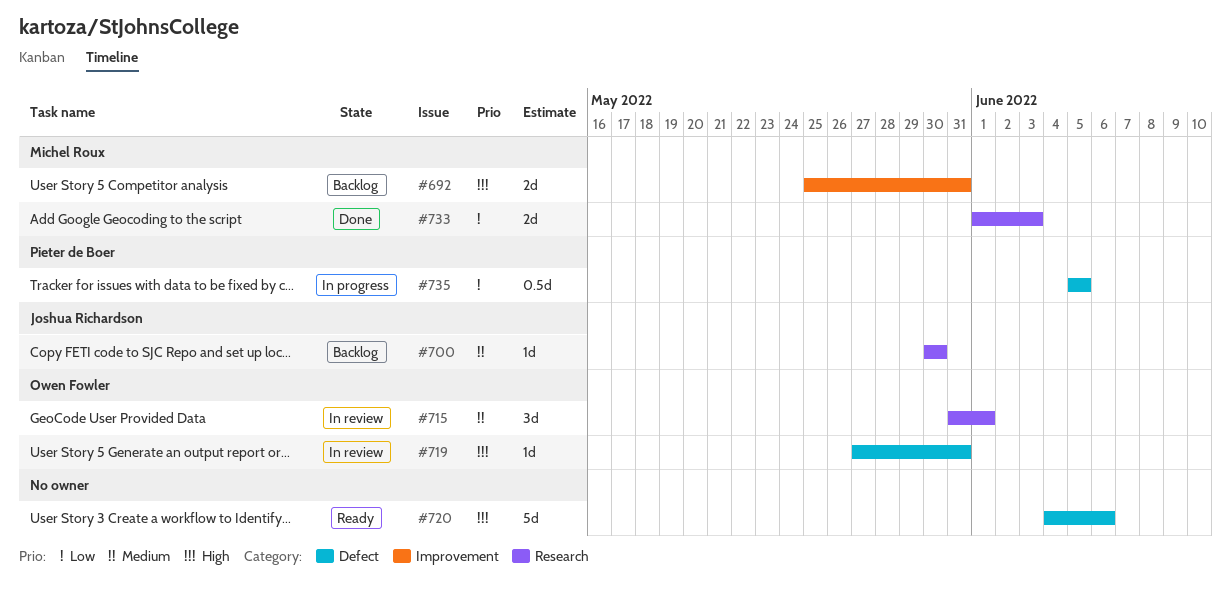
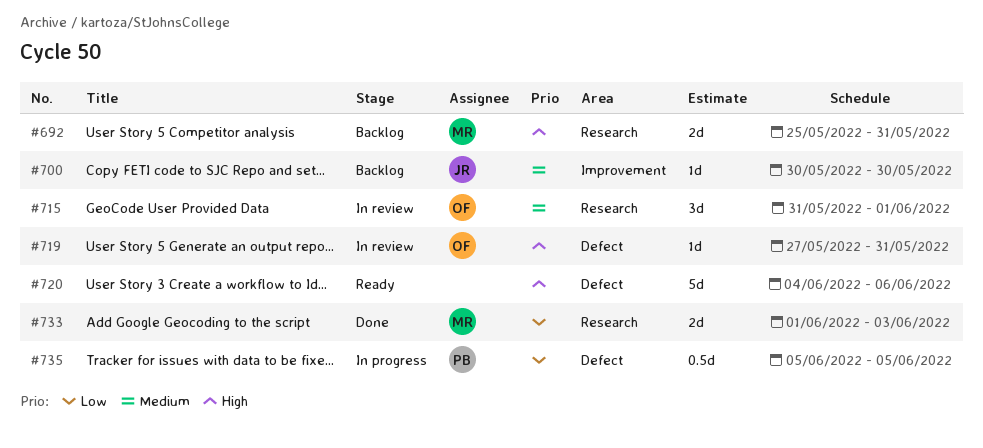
#692, label: Improvement -> Research
#700, label: Research -> Improvement

